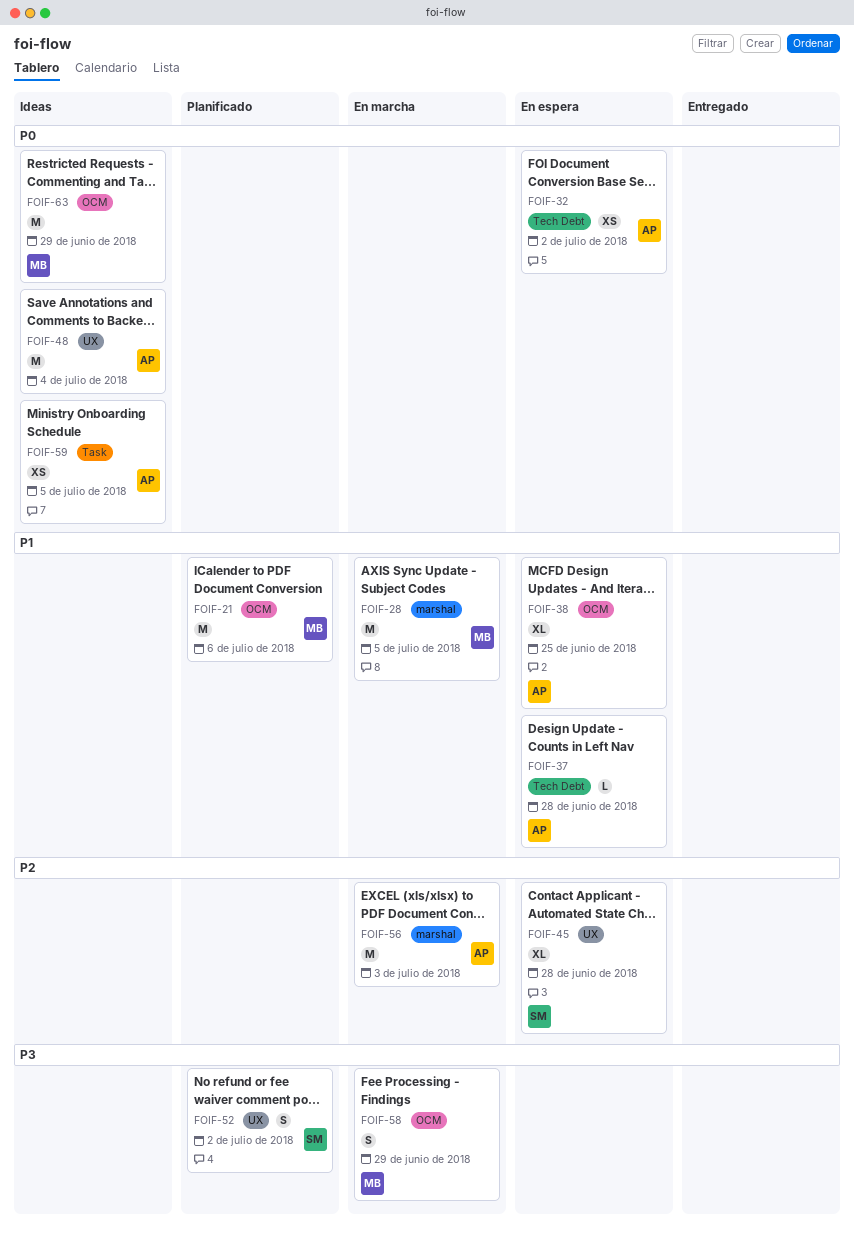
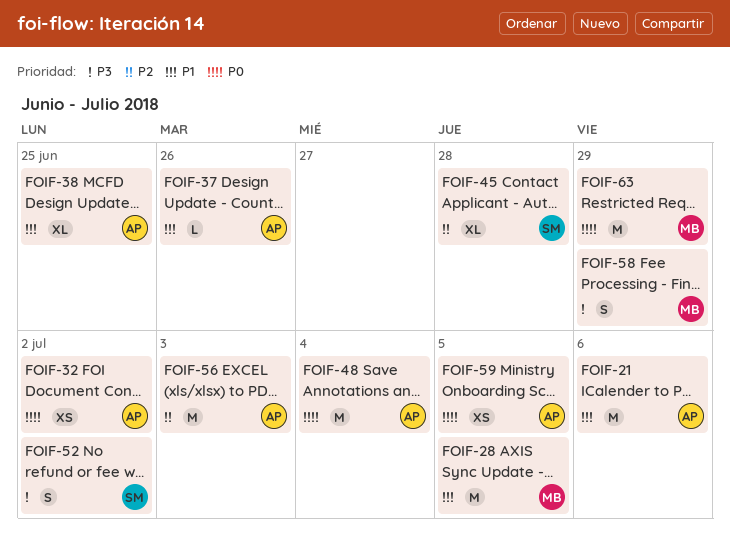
FOIF-21, owner: MB -> AP
FOIF-37, due: Jun 28 -> Jun 26

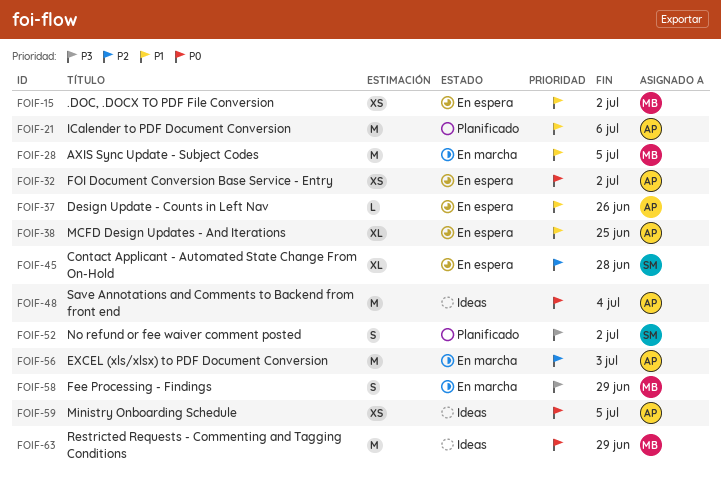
FOIF-15: none -> present

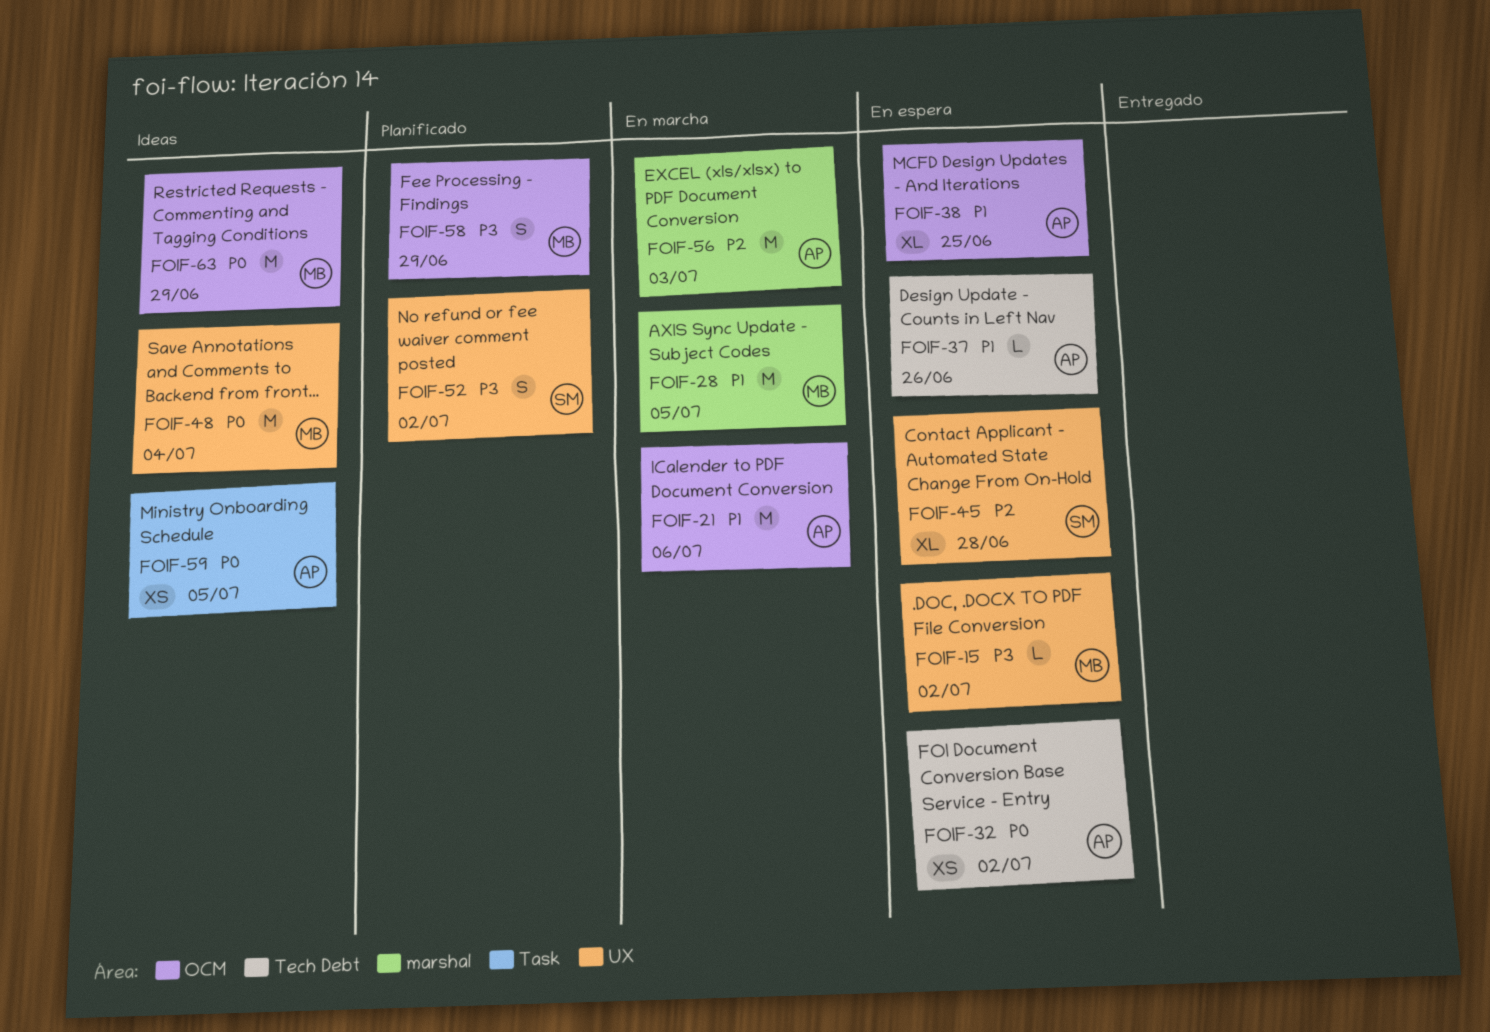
FOIF-15, priority: P1 -> P3
FOIF-15, estimate: XS -> L
FOIF-21, status: Planificado -> En marcha
FOIF-48, owner: AP -> MB
FOIF-58, status: En marcha -> Planificado

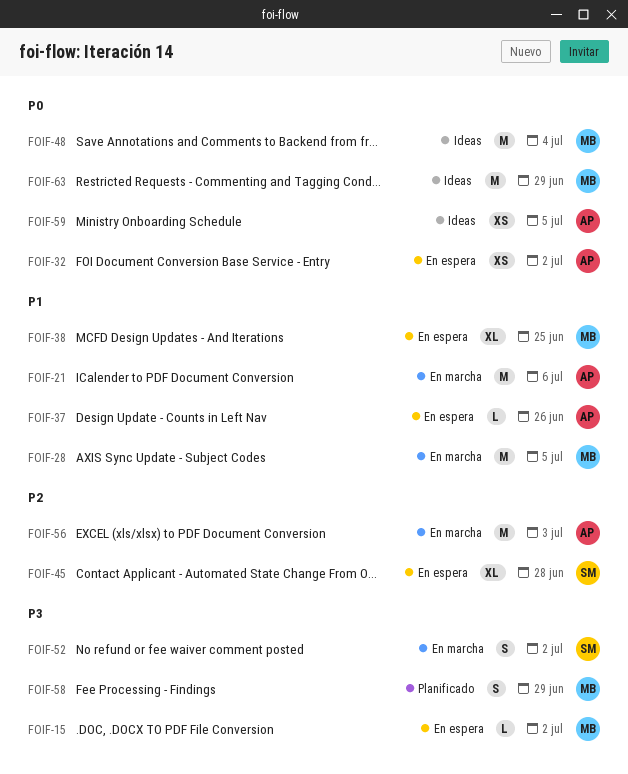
FOIF-38, owner: AP -> MB
FOIF-52, status: Planificado -> En marcha

